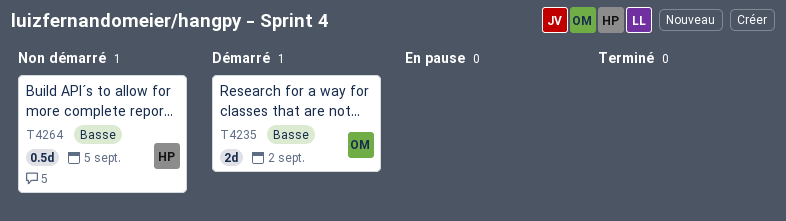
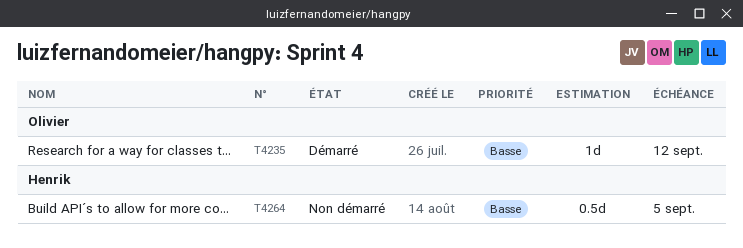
T4235, estimate: 2d -> 1d
T4235, due: Sep 2 -> Sep 12

